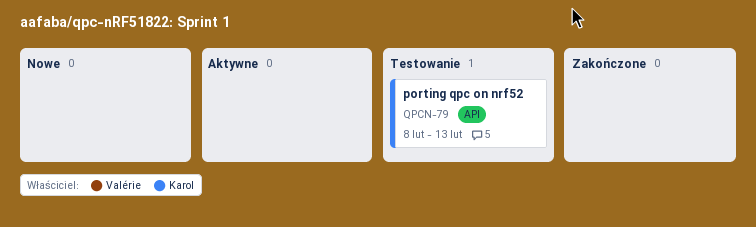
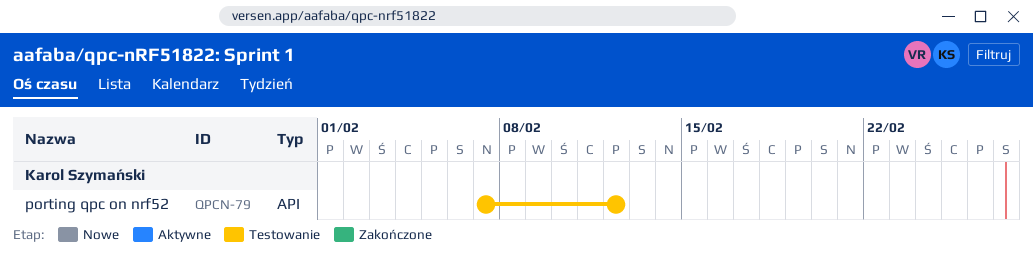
QPCN-79, start: Feb 8 -> Feb 7
QPCN-79, due: Feb 13 -> Feb 12

